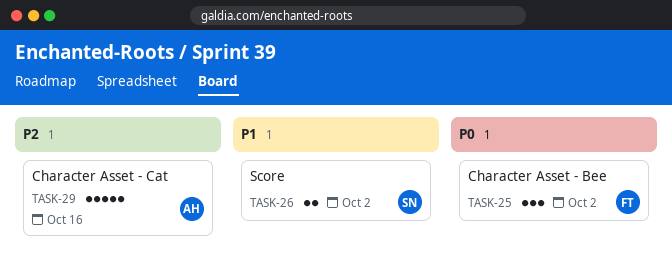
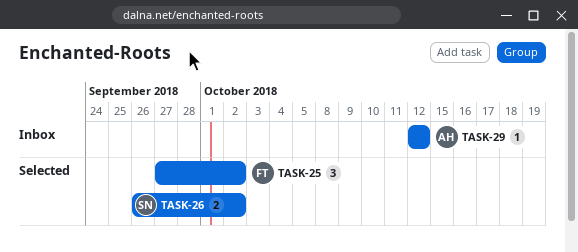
TASK-29, estimate: 5 -> 1
TASK-29, due: Oct 16 -> Oct 12

